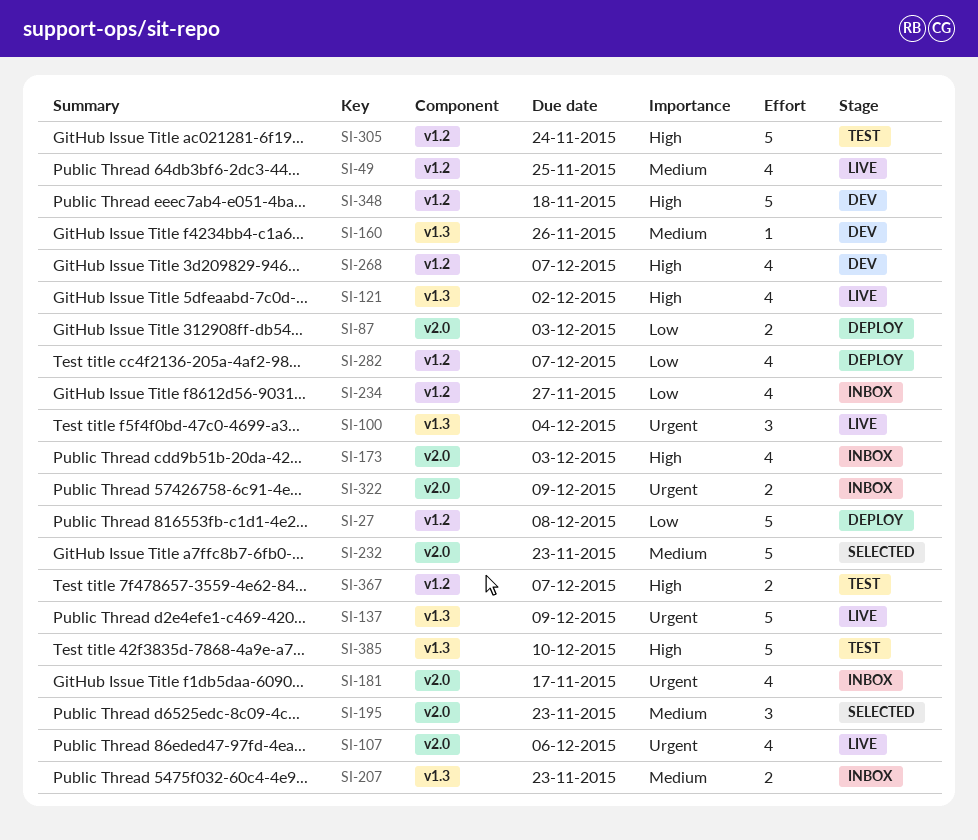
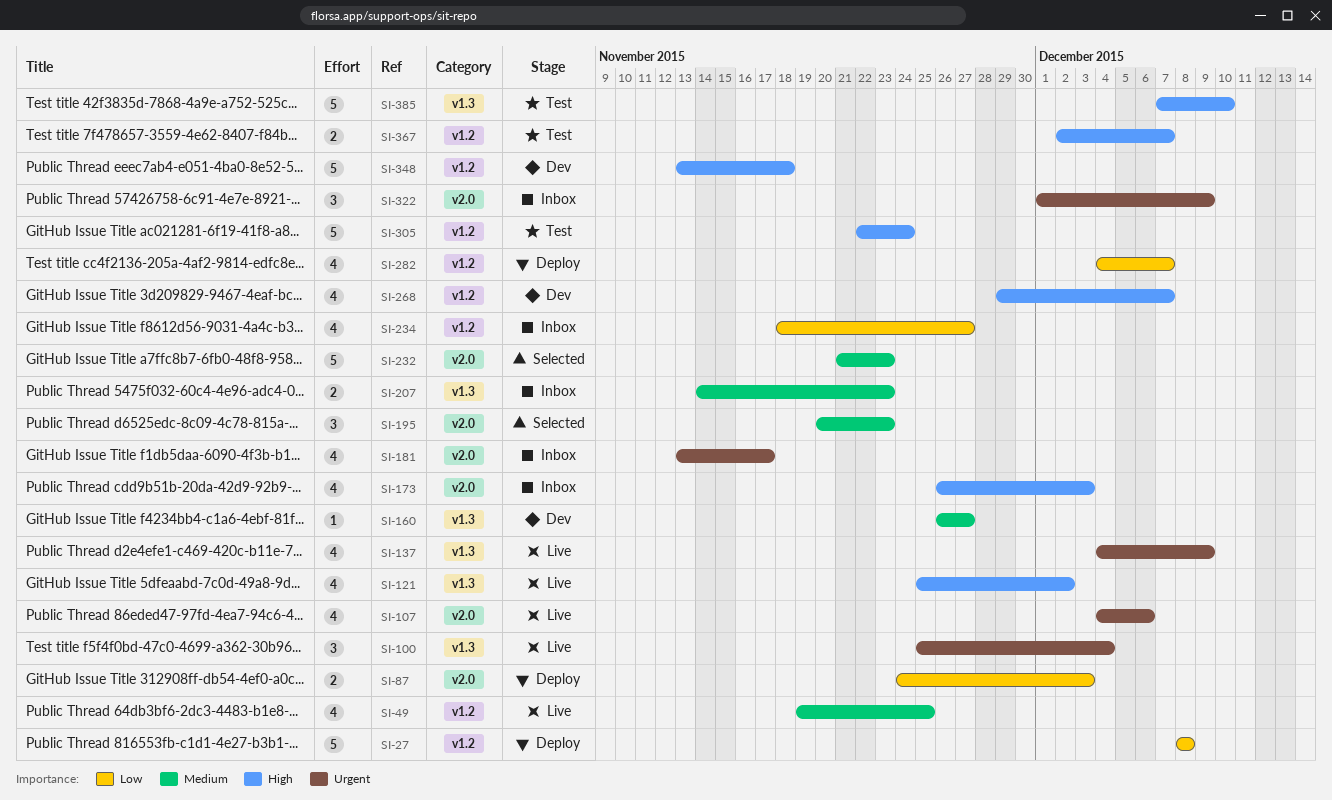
SI-137, estimate: 5 -> 4
SI-160, due: Nov 26 -> Nov 27
SI-322, estimate: 2 -> 3

